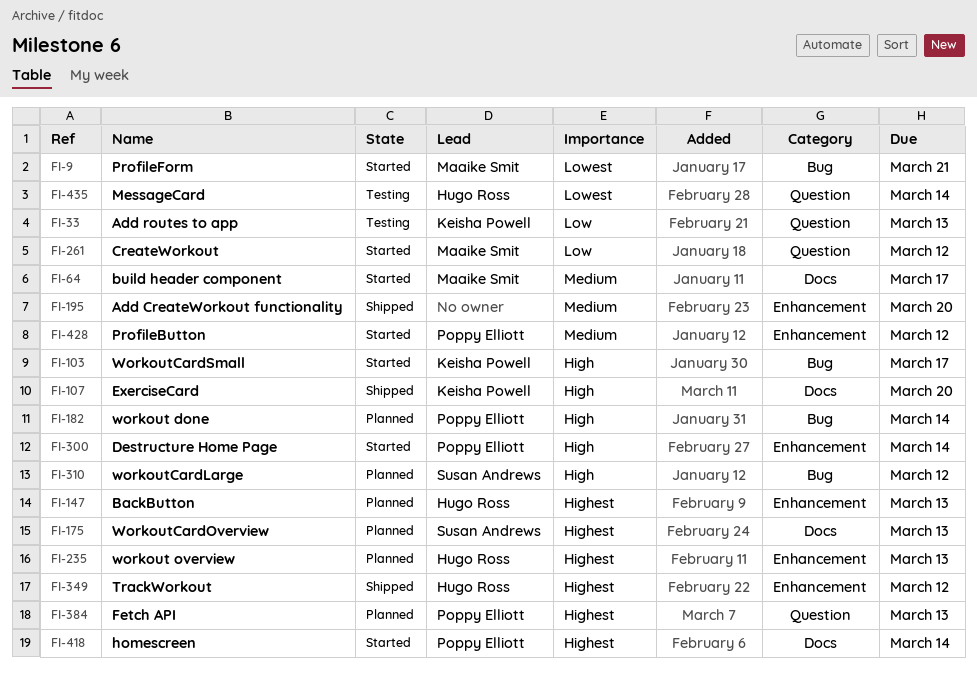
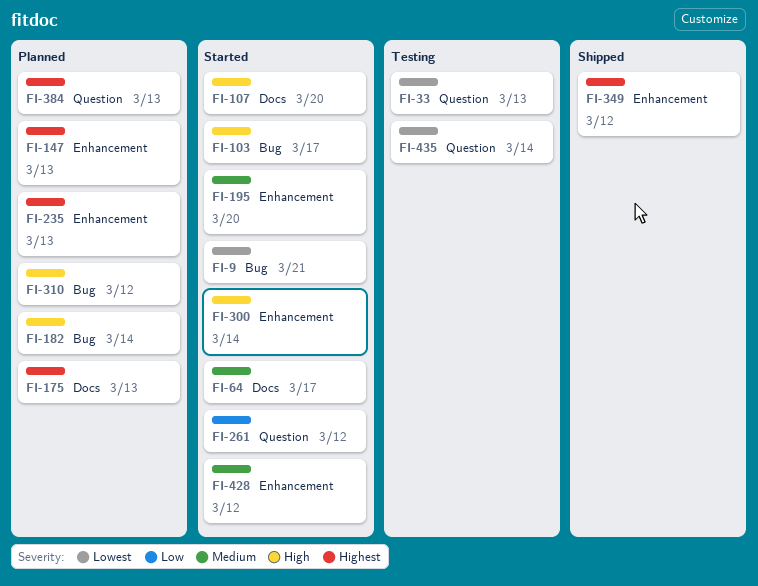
FI-33, priority: Low -> Lowest
FI-107, status: Shipped -> Started
FI-195, status: Shipped -> Started
FI-418: present -> none

